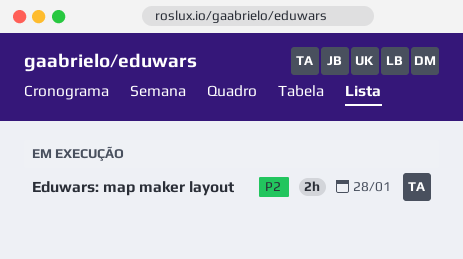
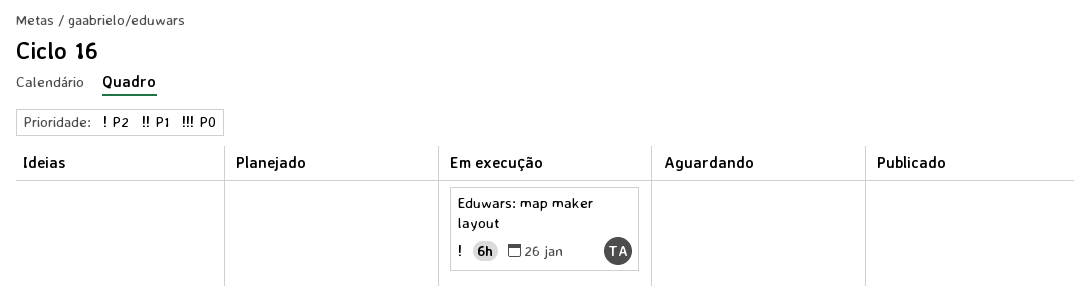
Eduwars: map maker layout, estimate: 2h -> 6h
Eduwars: map maker layout, due: Jan 28 -> Jan 26

